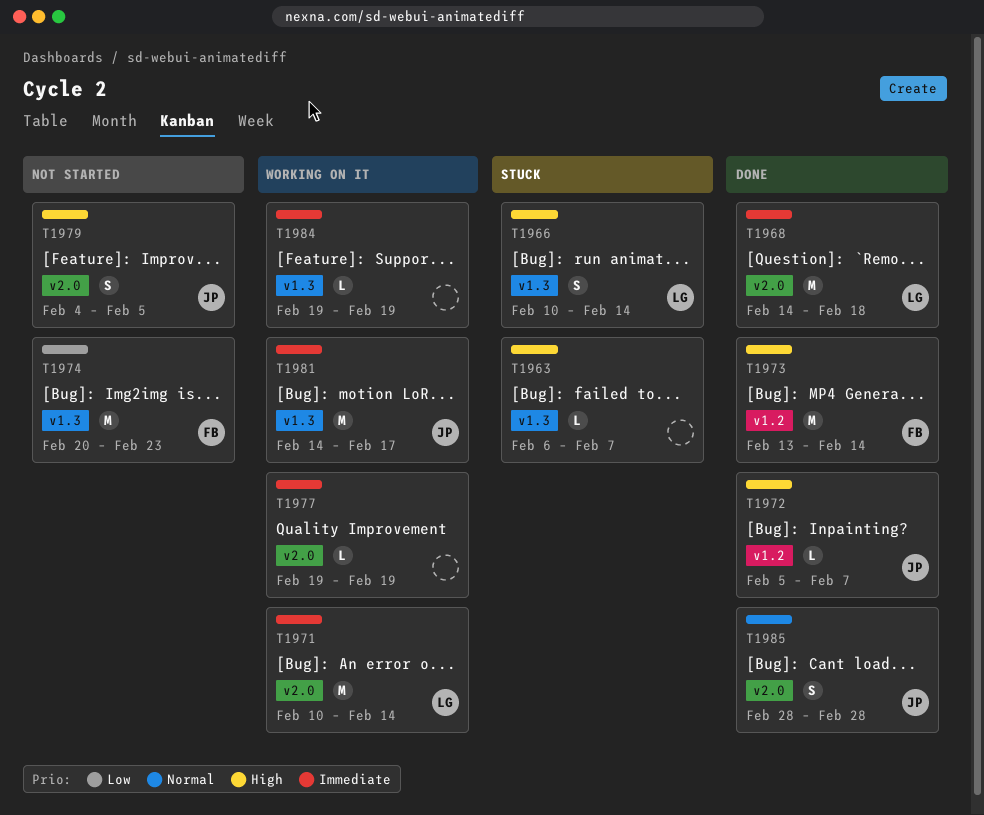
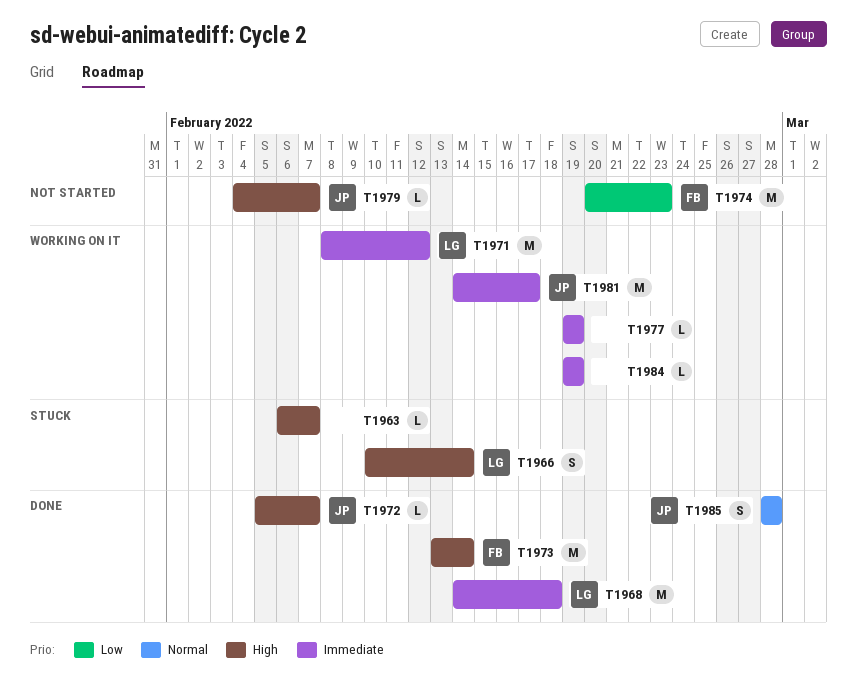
T1971, start: Feb 10 -> Feb 8
T1971, due: Feb 14 -> Feb 12
T1979, estimate: S -> L
T1979, due: Feb 5 -> Feb 7

